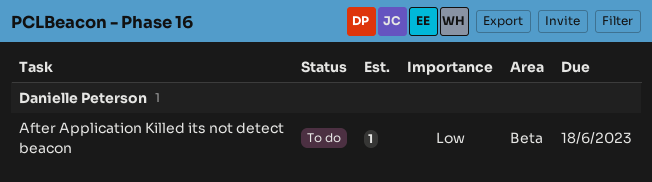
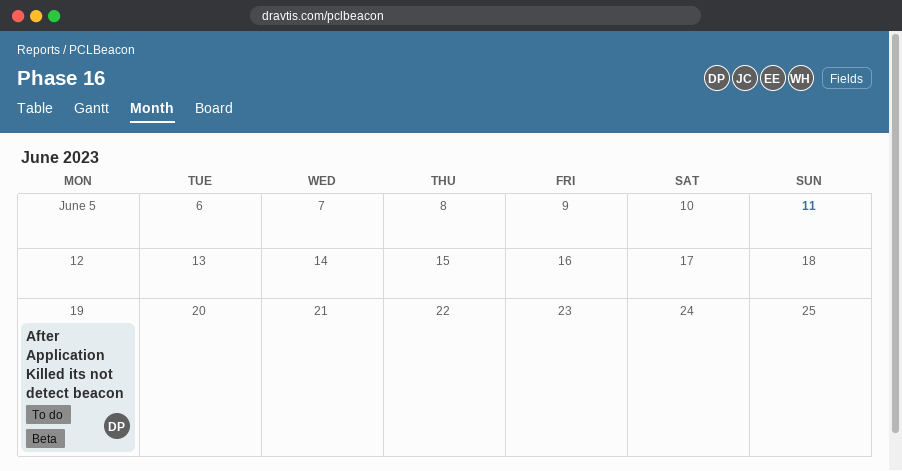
After Application Killed its not detect beacon, due: Jun 18 -> Jun 19

